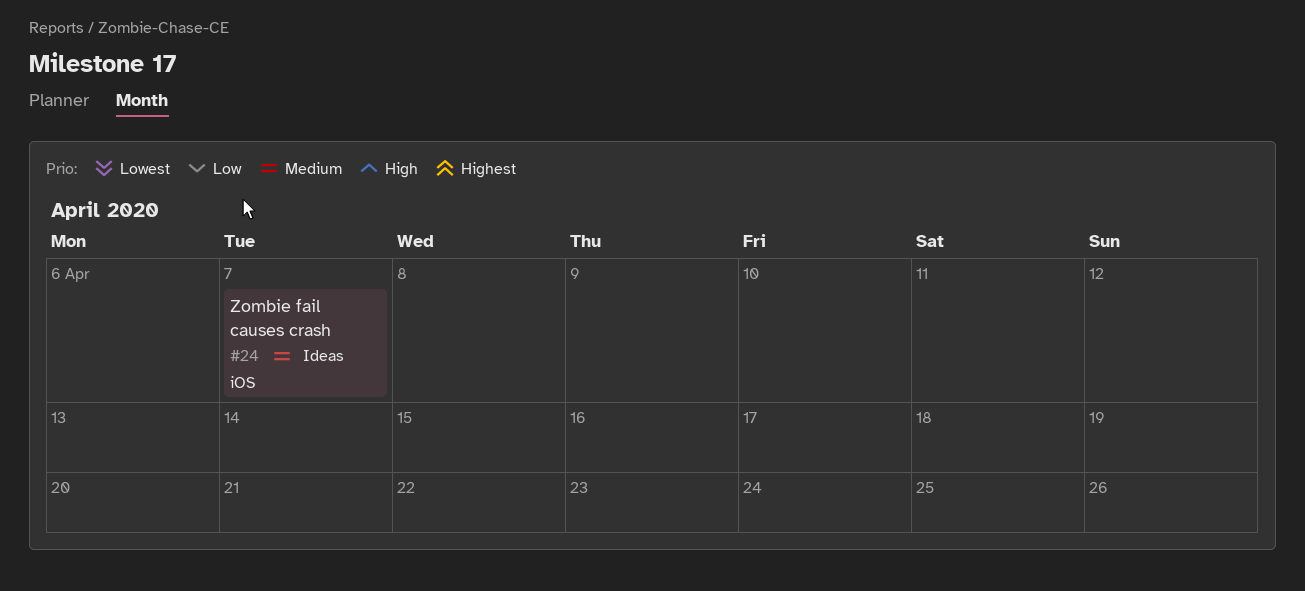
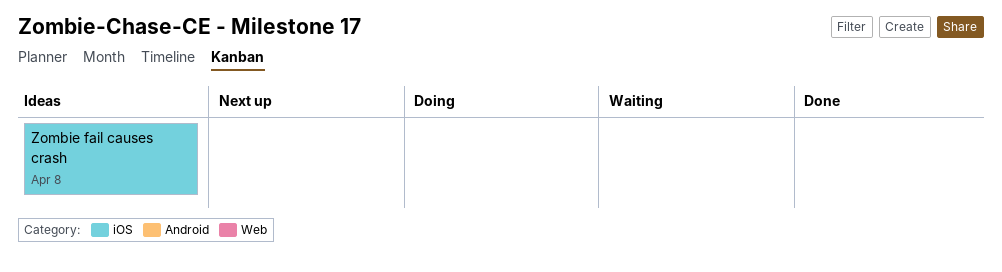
Zombie fail causes crash, due: Apr 7 -> Apr 8

